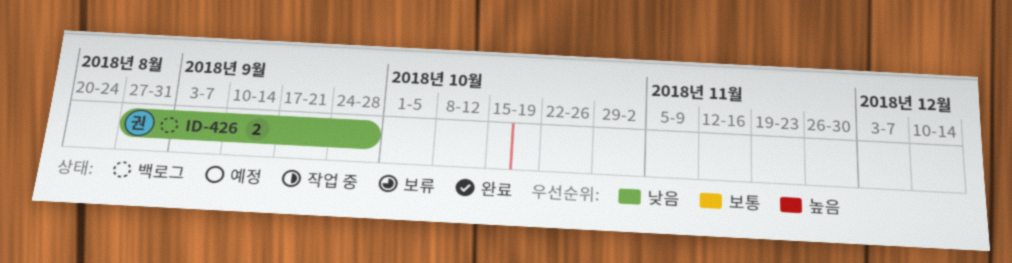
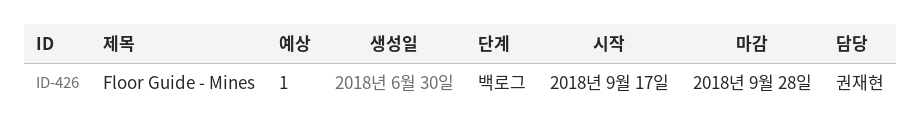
ID-426, estimate: 2 -> 1
ID-426, start: Aug 27 -> Sep 17

